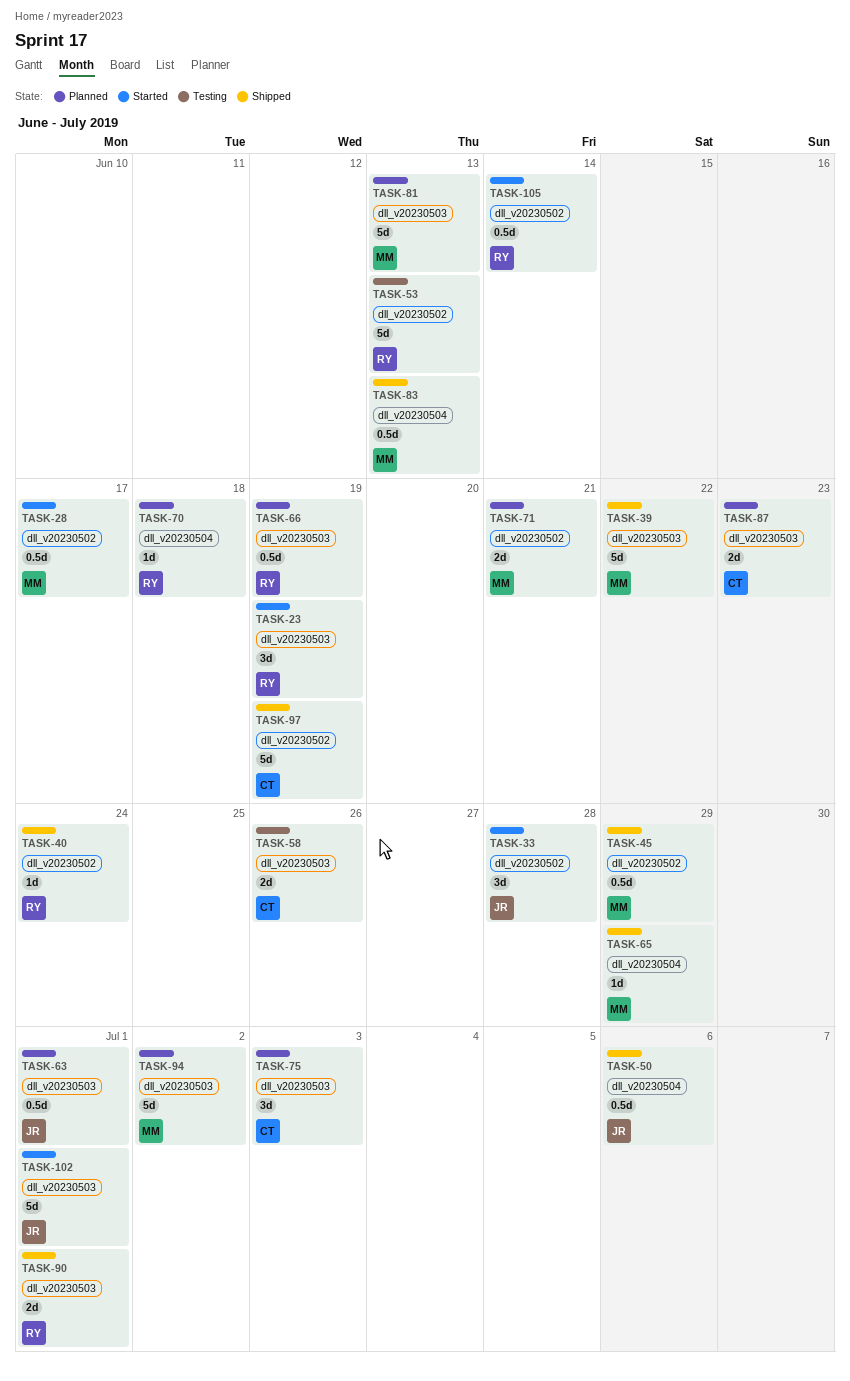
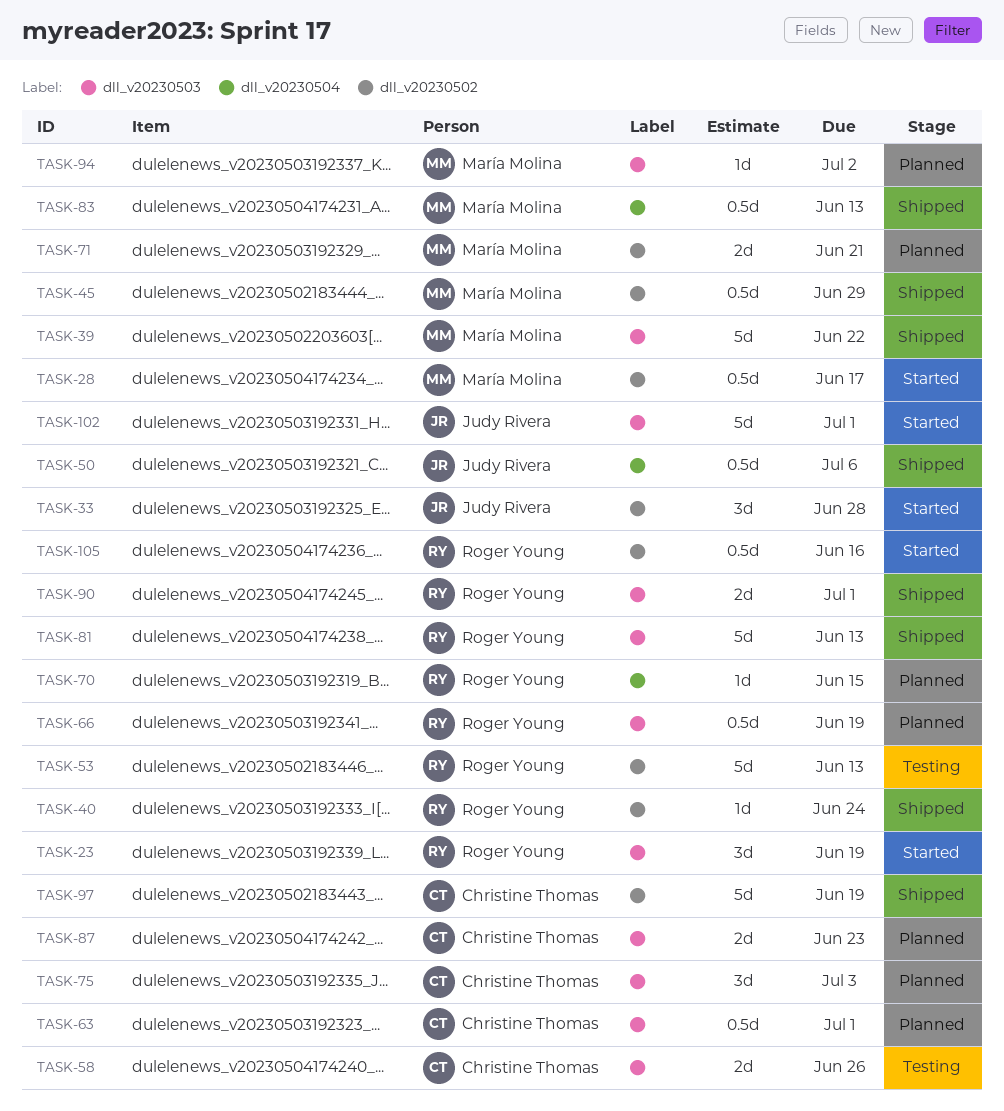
TASK-63, owner: Judy Rivera -> Christine Thomas
TASK-65: present -> none
TASK-70, due: Jun 18 -> Jun 15
TASK-81, status: Planned -> Shipped
TASK-81, owner: María Molina -> Roger Young
TASK-94, estimate: 5d -> 1d
TASK-105, due: Jun 14 -> Jun 16

